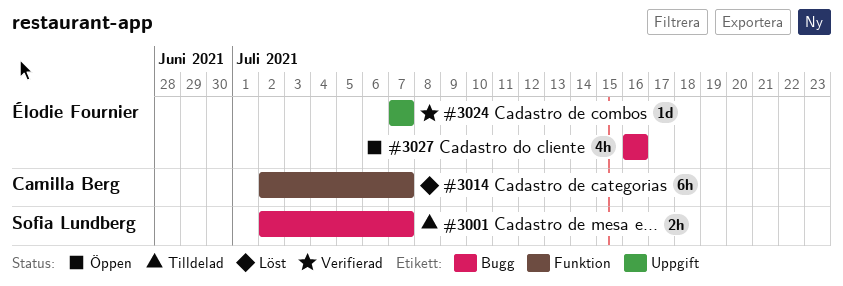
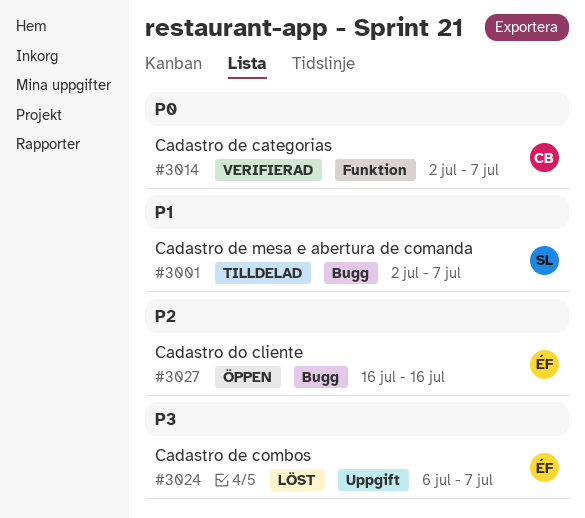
#3014, status: Löst -> Verifierad
#3024, status: Verifierad -> Löst
#3024, start: Jul 7 -> Jul 6

